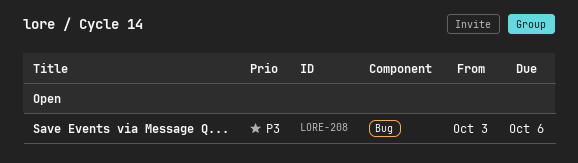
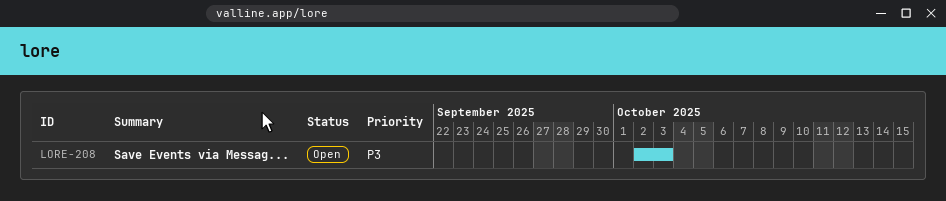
LORE-208, start: Oct 3 -> Oct 2
LORE-208, due: Oct 6 -> Oct 3

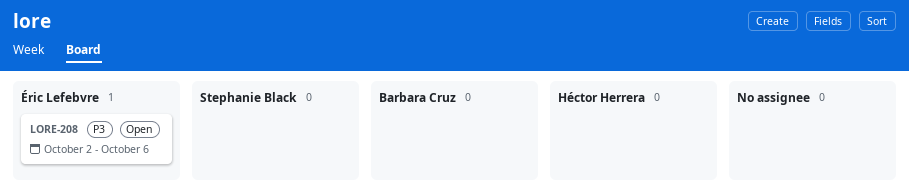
LORE-208, due: Oct 3 -> Oct 6

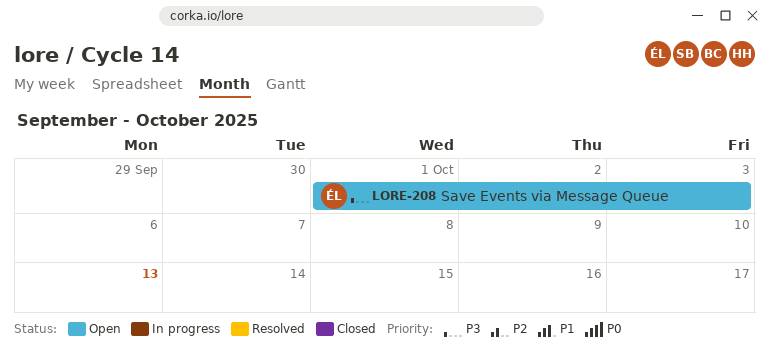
LORE-208, start: Oct 2 -> Oct 1
LORE-208, due: Oct 6 -> Oct 3

